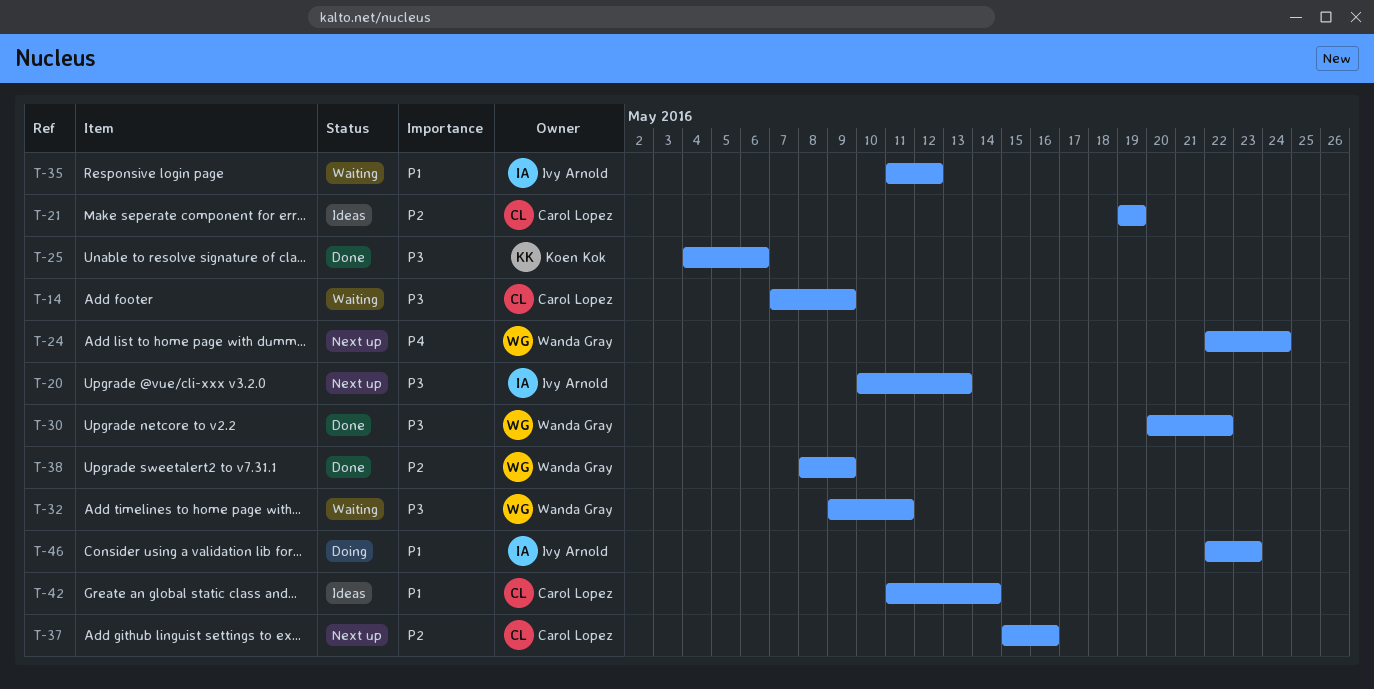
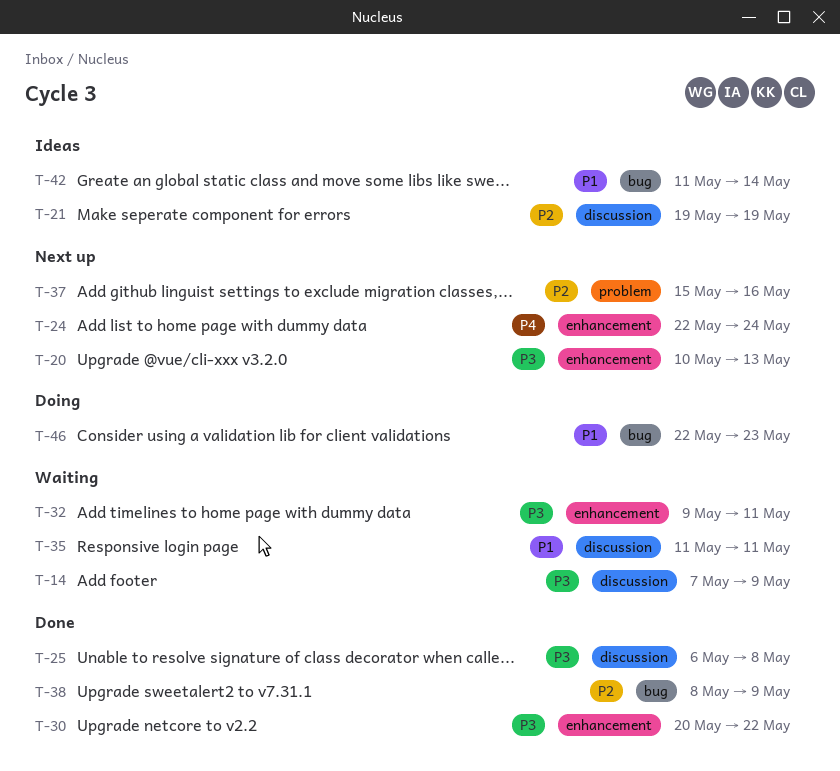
T-25, start: May 4 -> May 6
T-25, due: May 6 -> May 8
T-35, due: May 12 -> May 11

